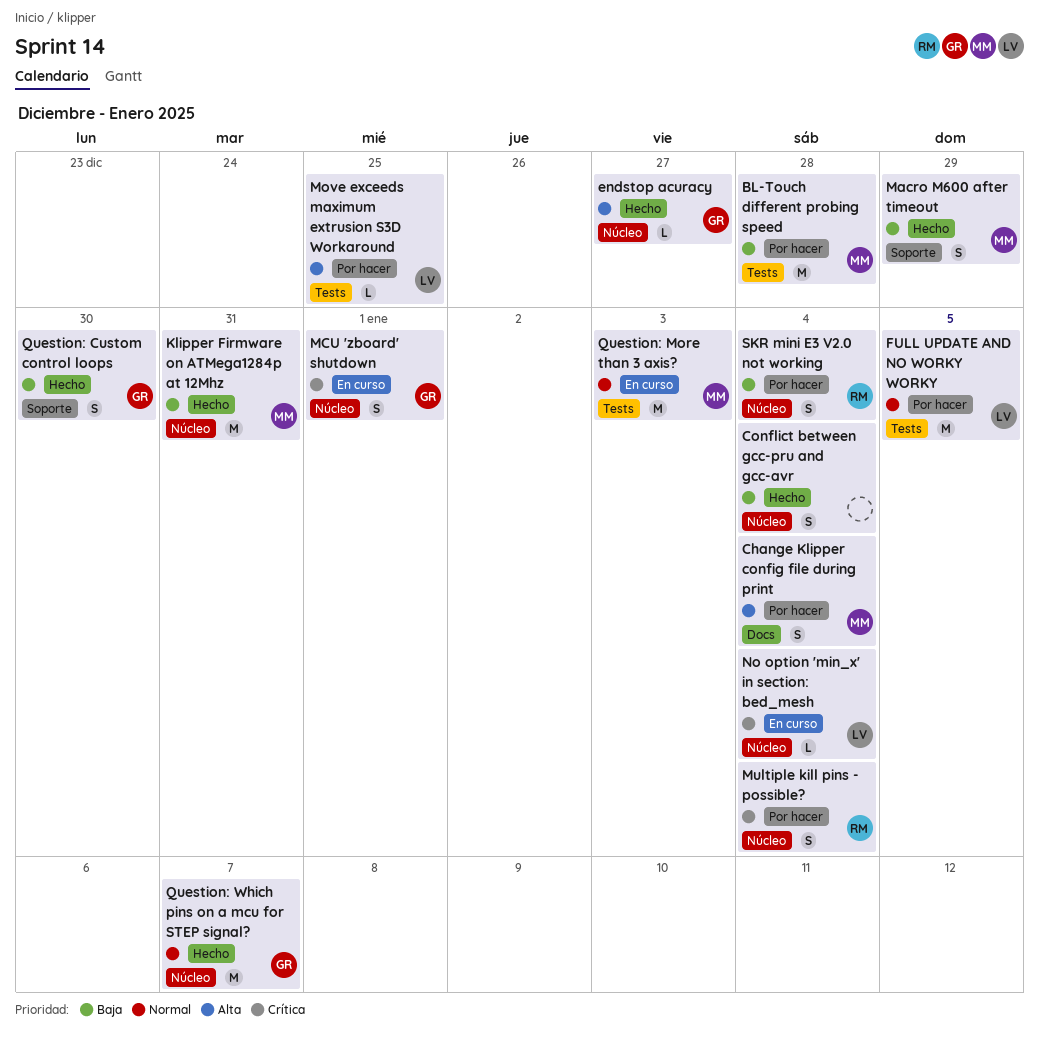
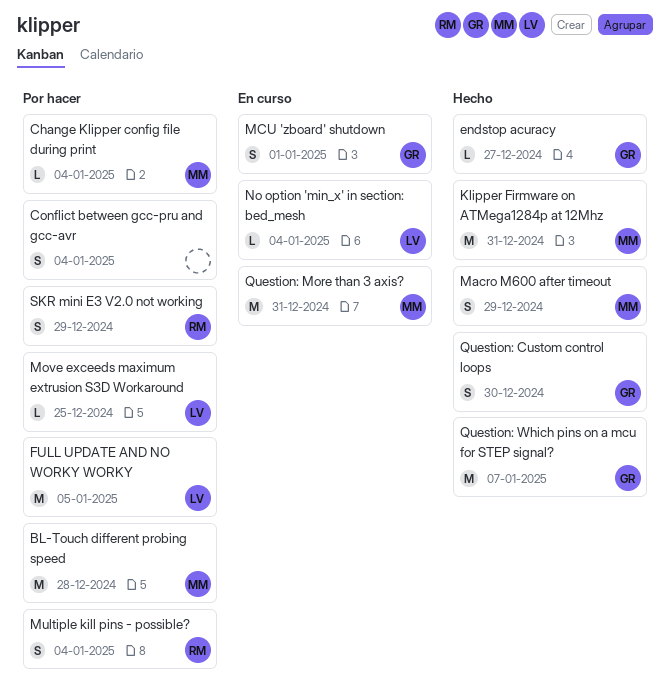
Change Klipper config file during print, estimate: S -> L
Conflict between gcc-pru and gcc-avr, status: Hecho -> Por hacer
Question: More than 3 axis?, due: Jan 3 -> Dec 31
SKR mini E3 V2.0 not working, due: Jan 4 -> Dec 29

